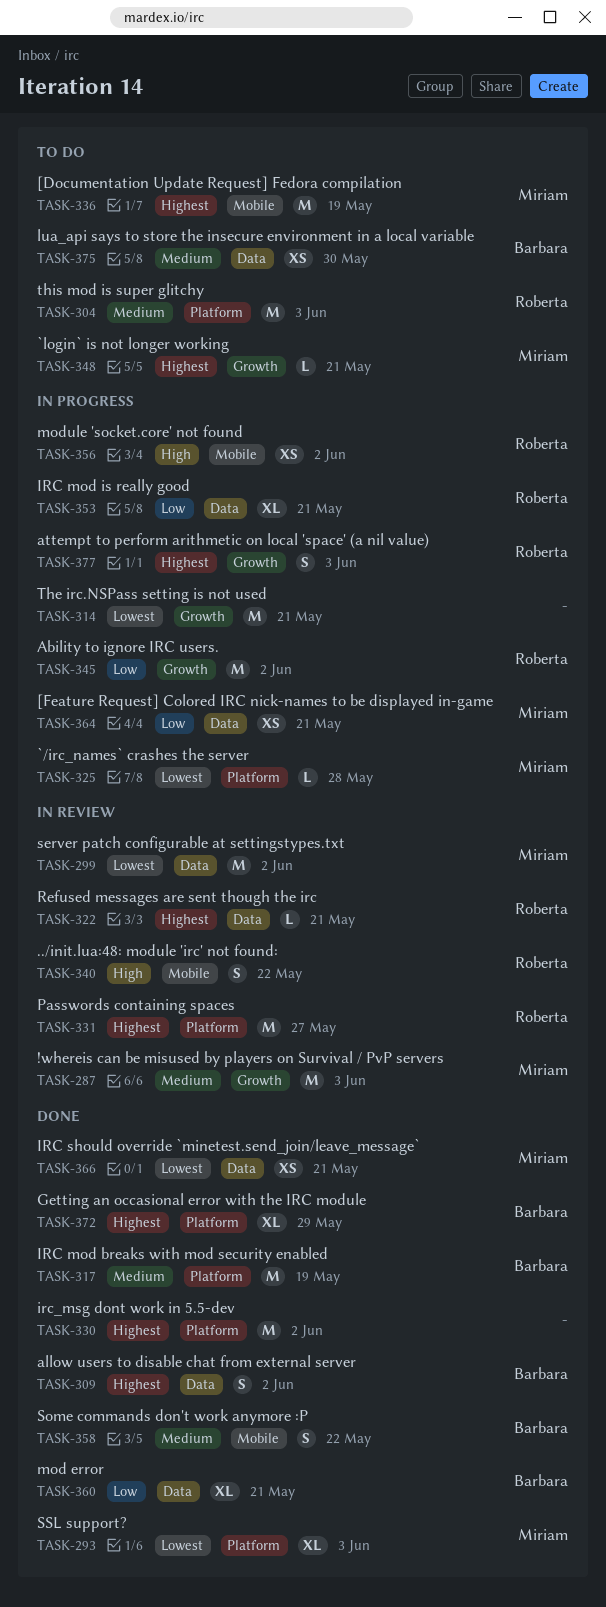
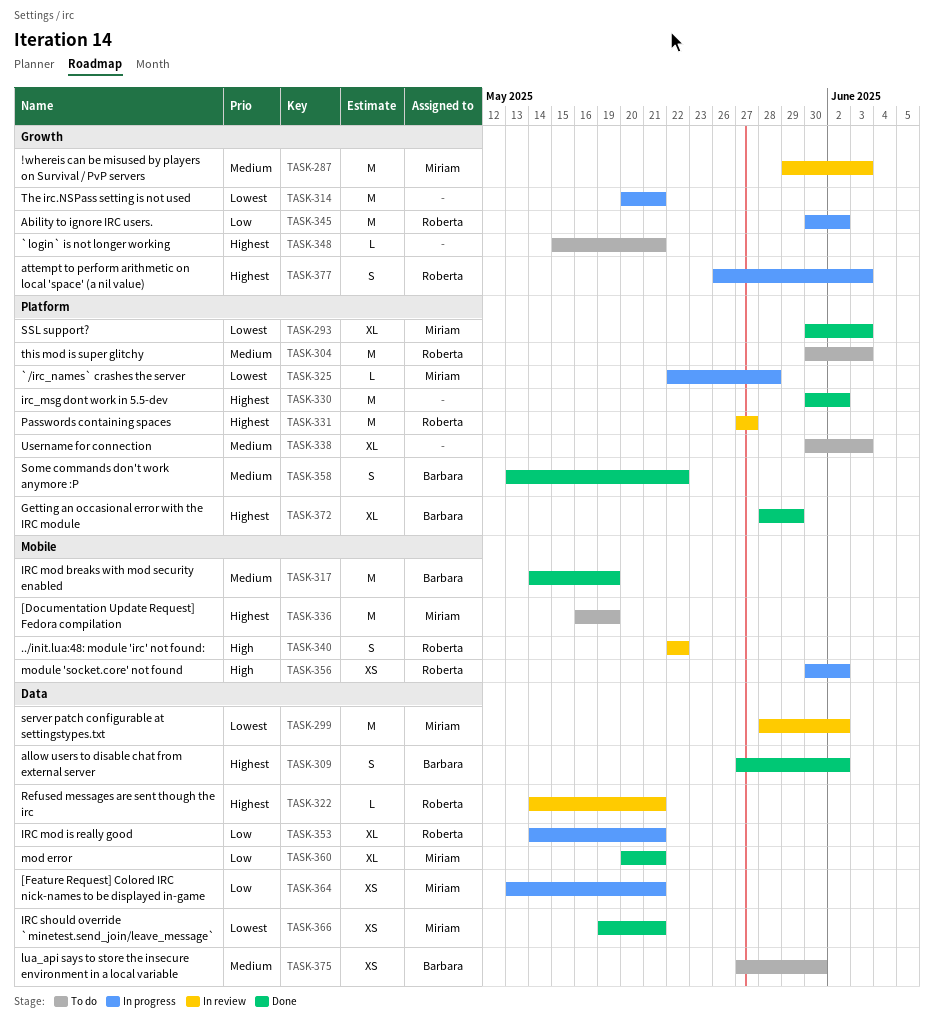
TASK-317, label: Platform -> Mobile
TASK-338: none -> present
TASK-348, owner: Miriam -> none
TASK-358, label: Mobile -> Platform
TASK-360, owner: Barbara -> Miriam

